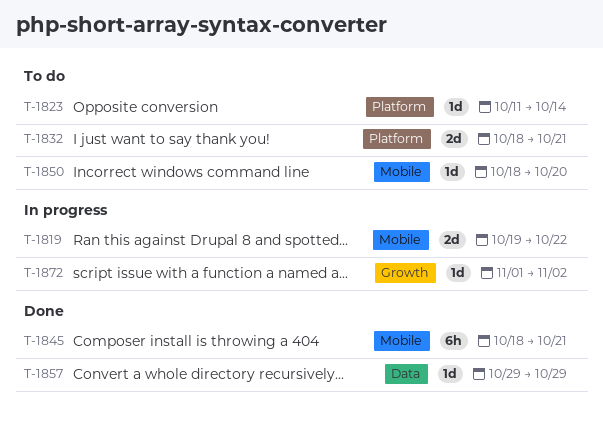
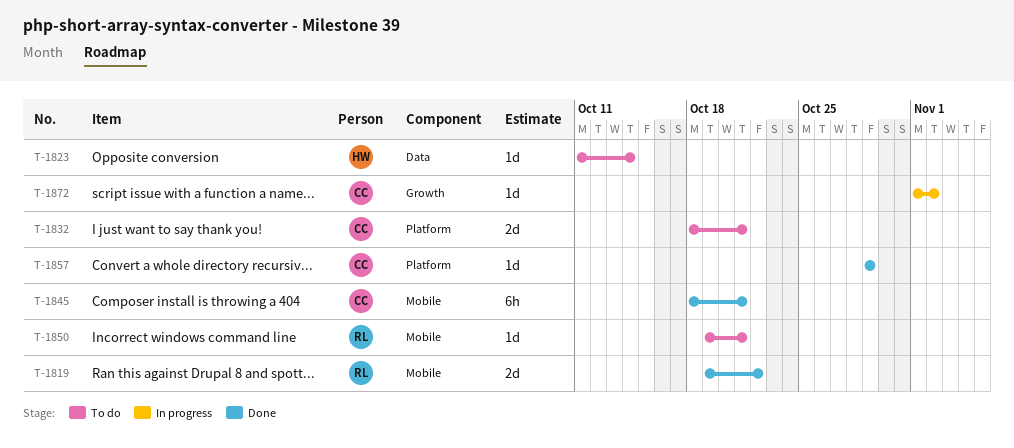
T-1819, status: In progress -> Done
T-1823, label: Platform -> Data
T-1850, start: Oct 18 -> Oct 19
T-1850, due: Oct 20 -> Oct 21
T-1857, label: Data -> Platform

